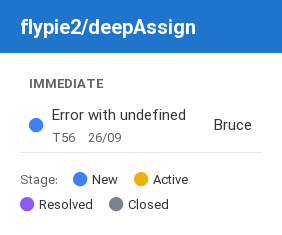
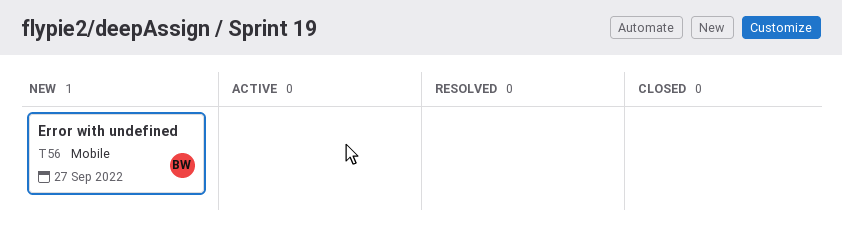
T56, due: Sep 26 -> Sep 27

